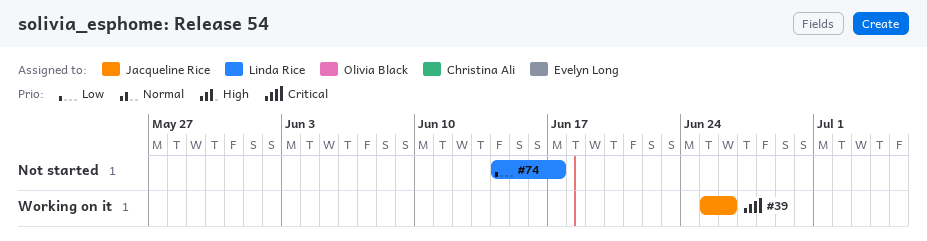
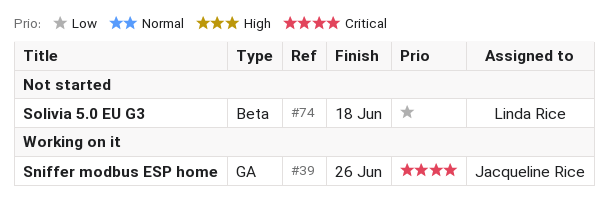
#74, due: Jun 17 -> Jun 18

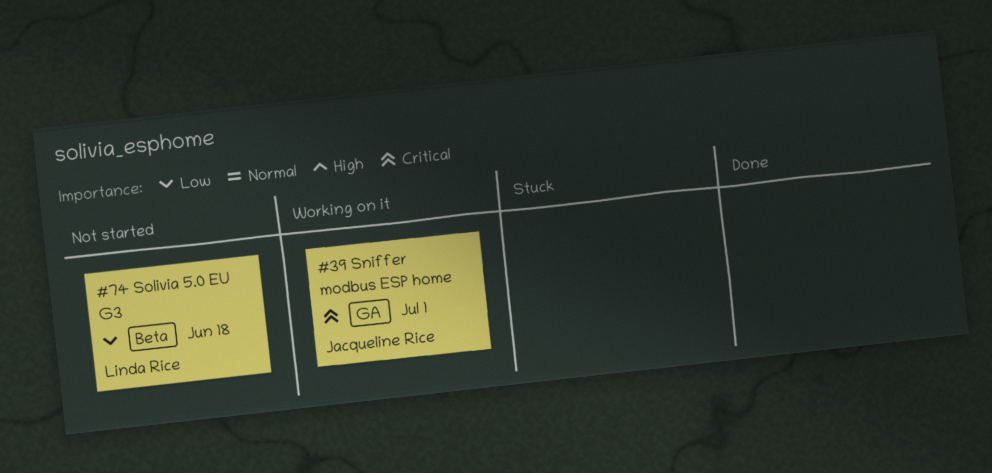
#39, due: Jun 26 -> Jul 1

